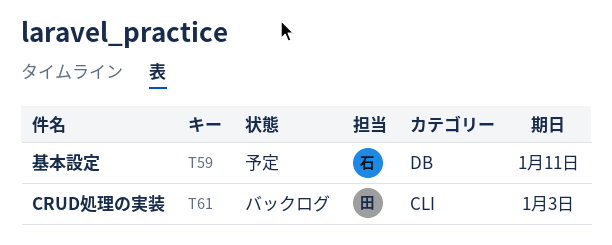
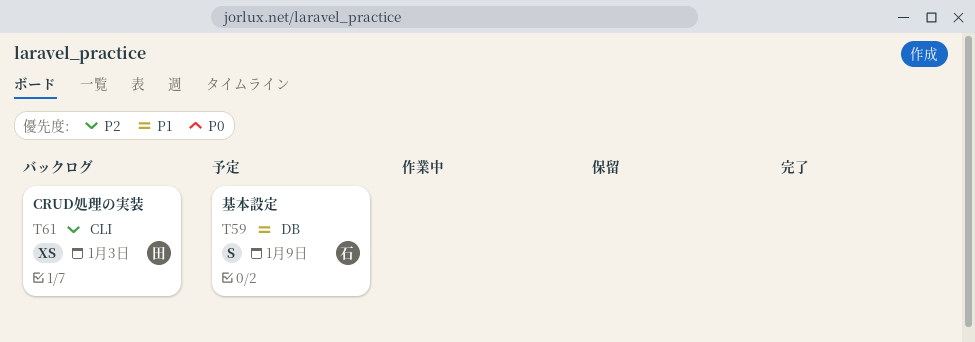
T59, due: Jan 11 -> Jan 9

